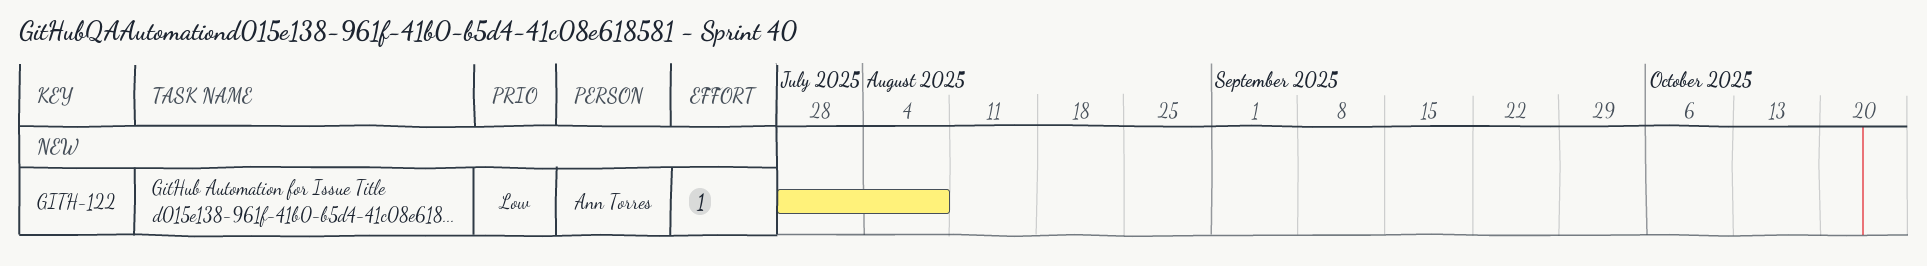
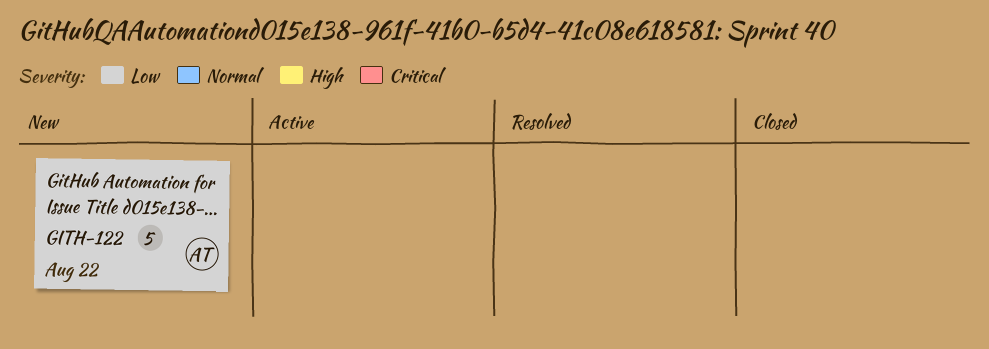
GITH-122, estimate: 1 -> 5
GITH-122, due: Aug 8 -> Aug 22

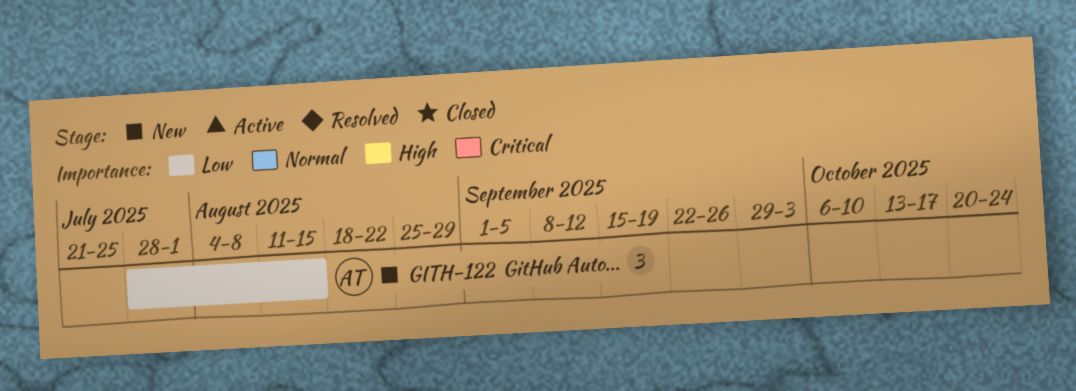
GITH-122, estimate: 5 -> 3
GITH-122, due: Aug 22 -> Aug 15

